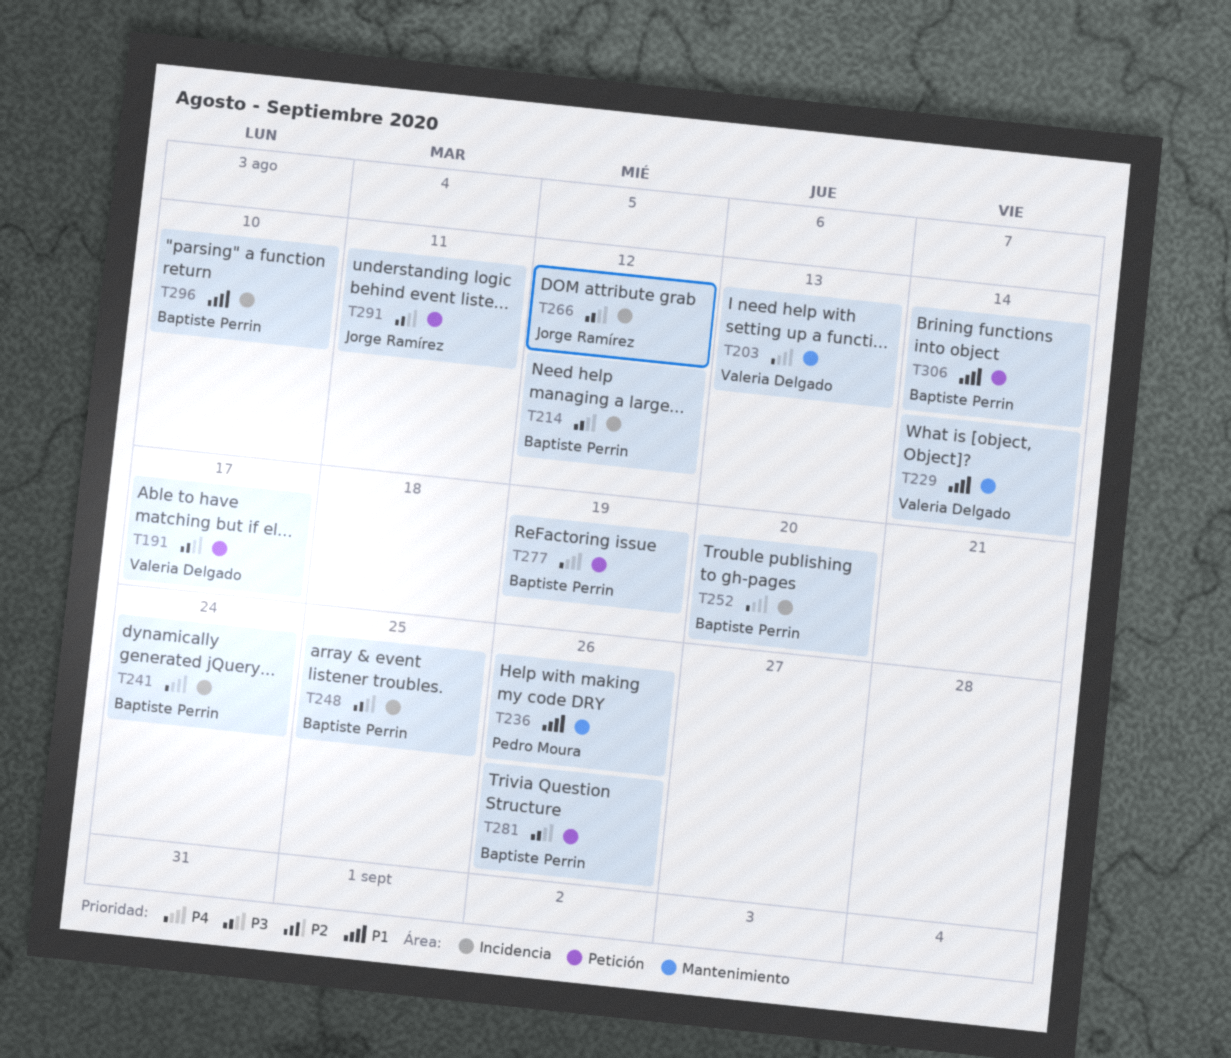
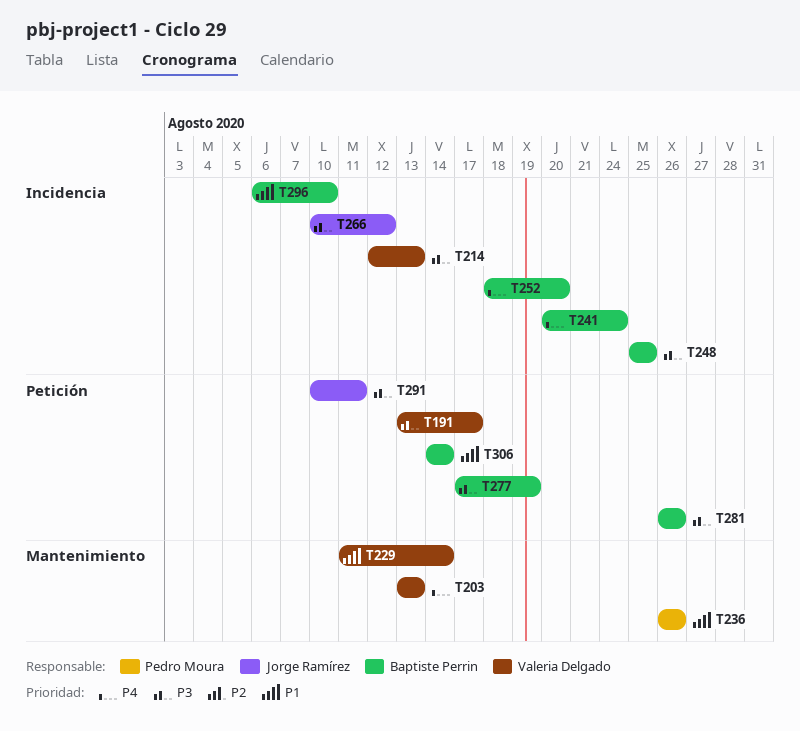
T214, owner: Baptiste Perrin -> Valeria Delgado
T214, due: Aug 12 -> Aug 13
T277, priority: P4 -> P3

